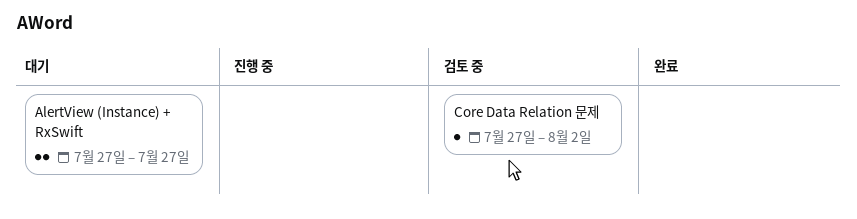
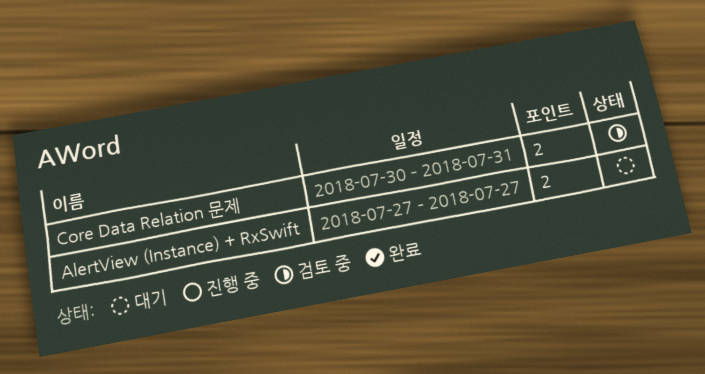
Core Data Relation 문제, estimate: 1 -> 2
Core Data Relation 문제, start: Jul 27 -> Jul 30
Core Data Relation 문제, due: Aug 2 -> Jul 31

